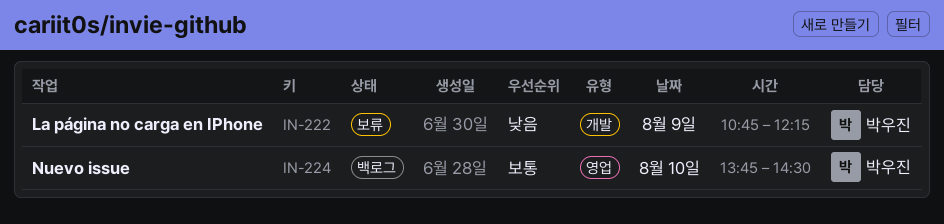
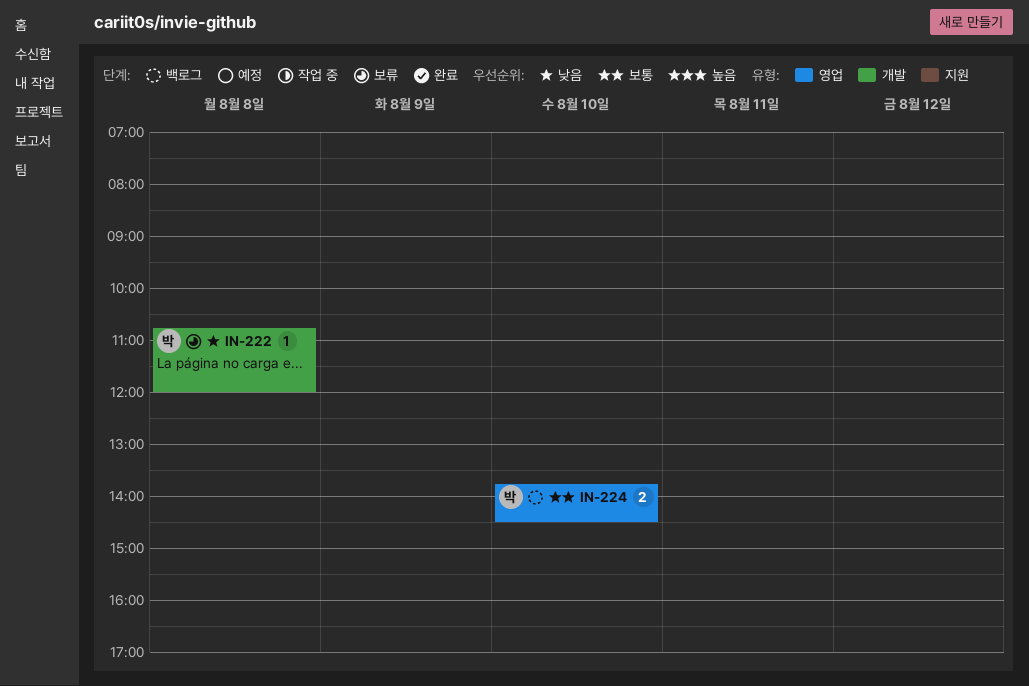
IN-222, day: Aug 9 -> Aug 8
IN-222, ends: 12:15 -> 12:00

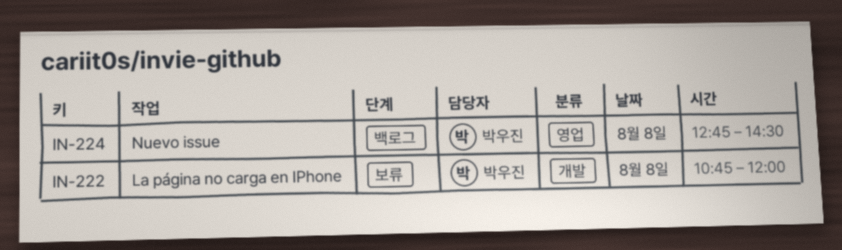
IN-224, day: Aug 10 -> Aug 8
IN-224, begins: 13:45 -> 12:45

